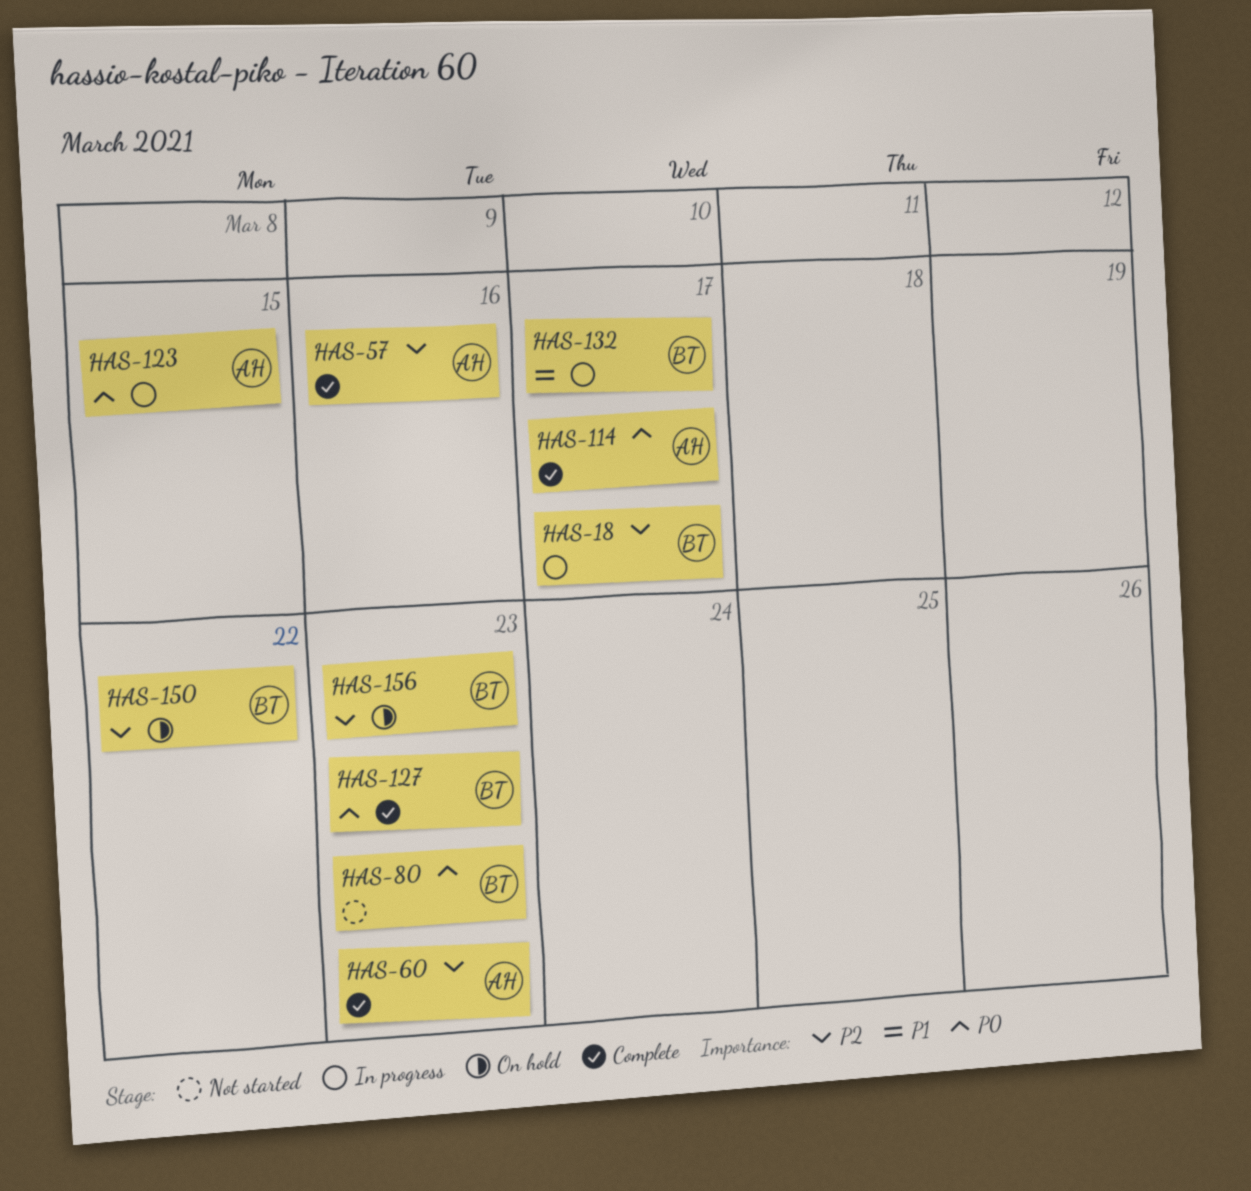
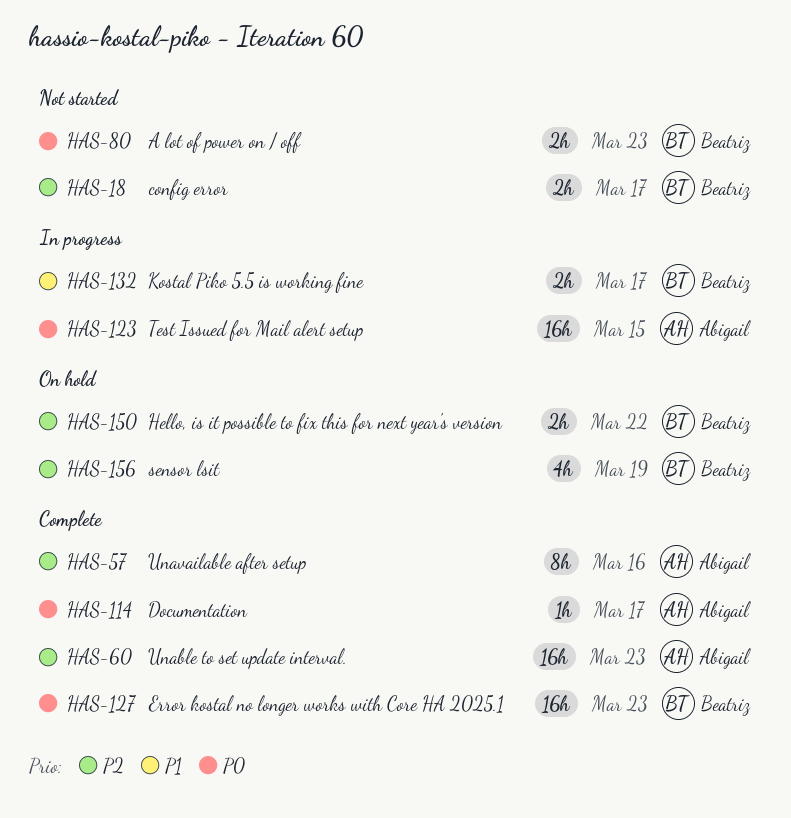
HAS-18, status: In progress -> Not started
HAS-156, due: Mar 23 -> Mar 19

